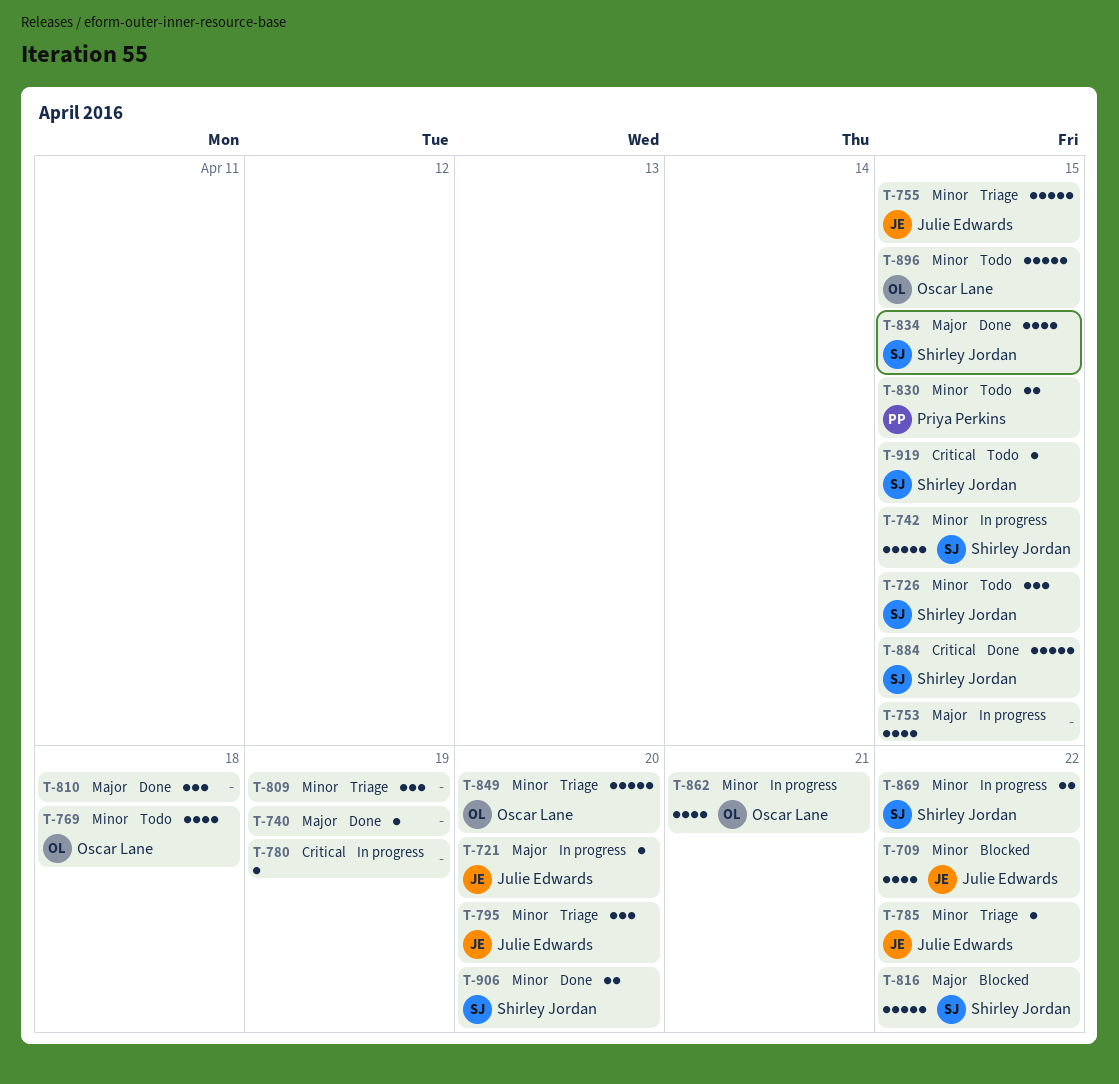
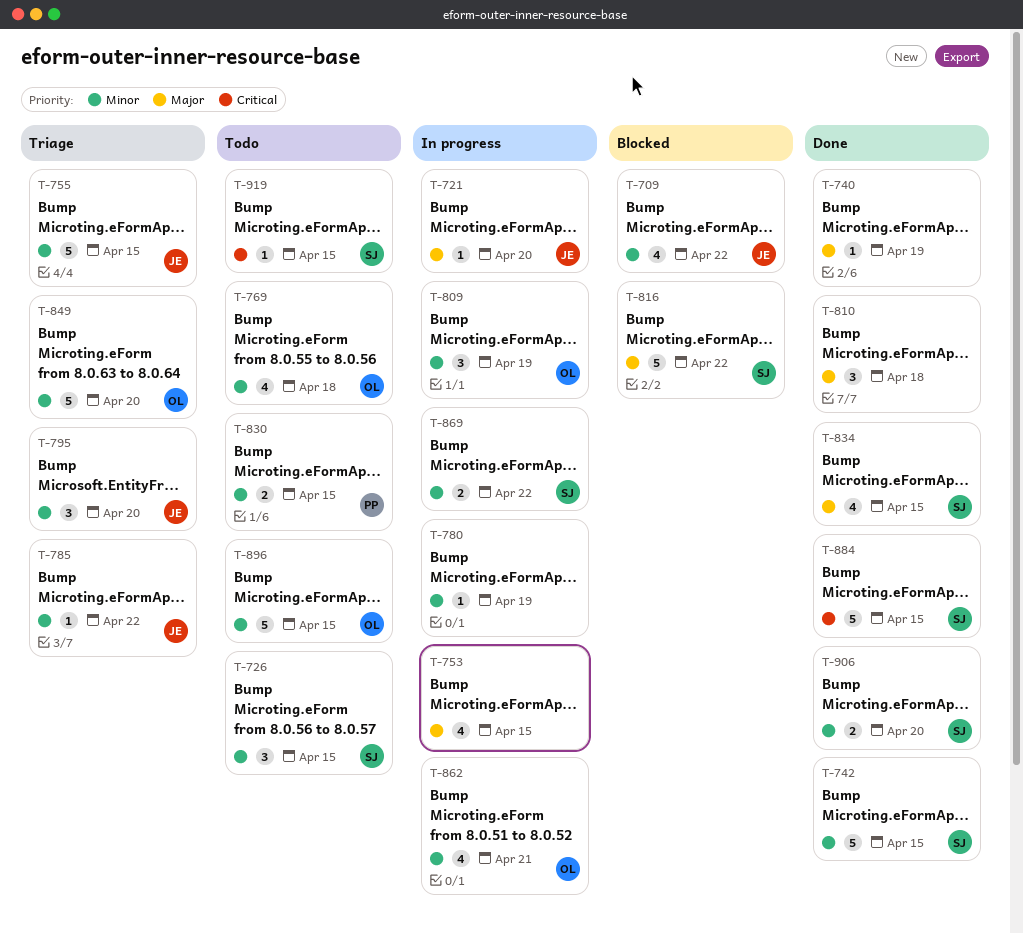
T-742, status: In progress -> Done
T-780, priority: Critical -> Minor
T-809, status: Triage -> In progress
T-809, owner: none -> Oscar Lane

